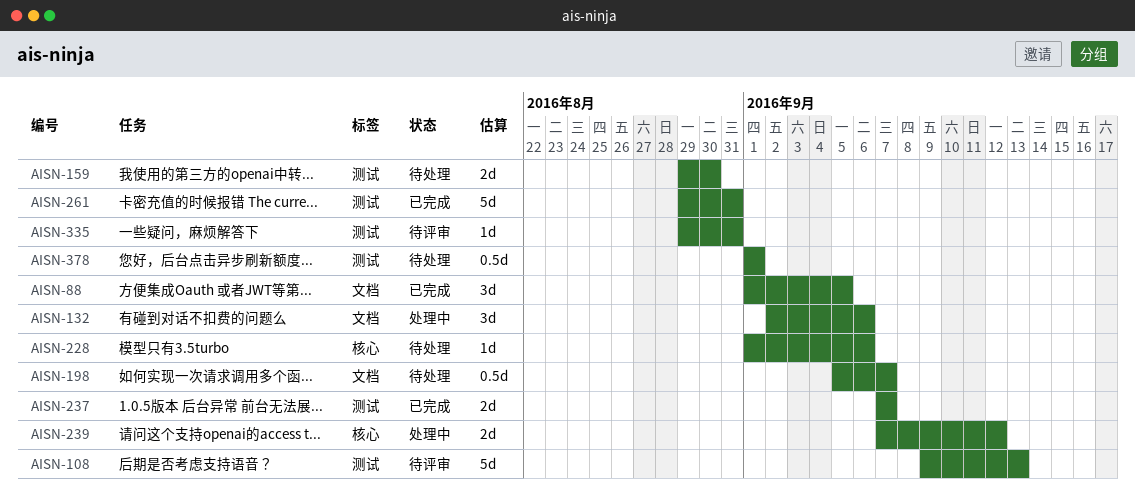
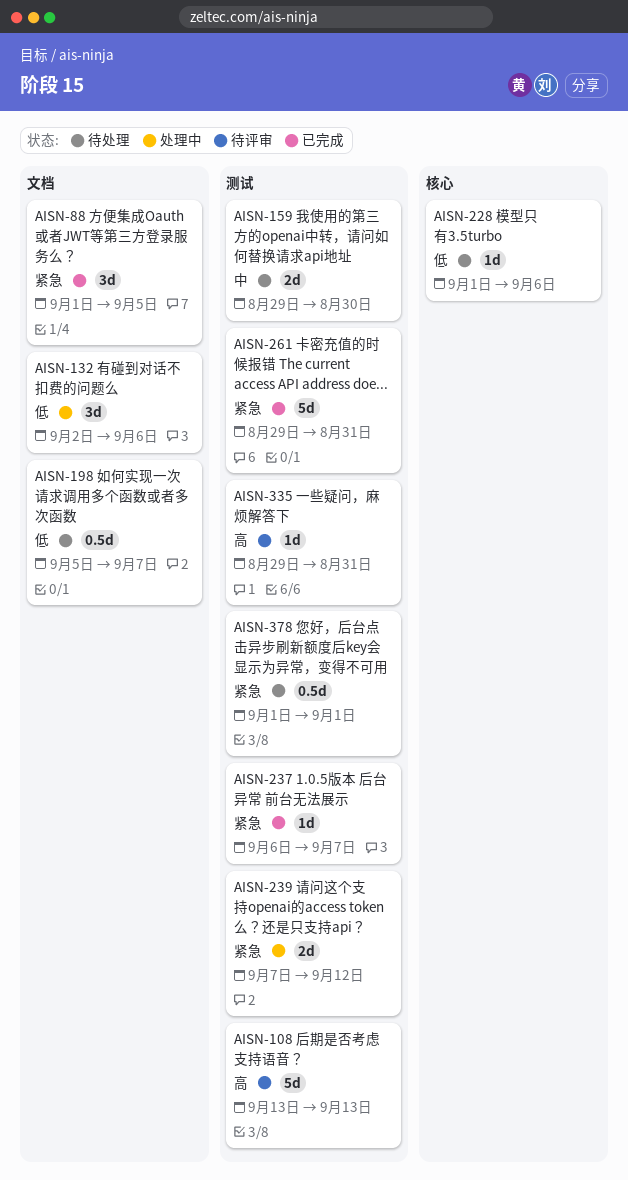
AISN-108, start: Sep 9 -> Sep 13
AISN-237, estimate: 2d -> 1d
AISN-237, start: Sep 7 -> Sep 6
AISN-239, label: 核心 -> 测试

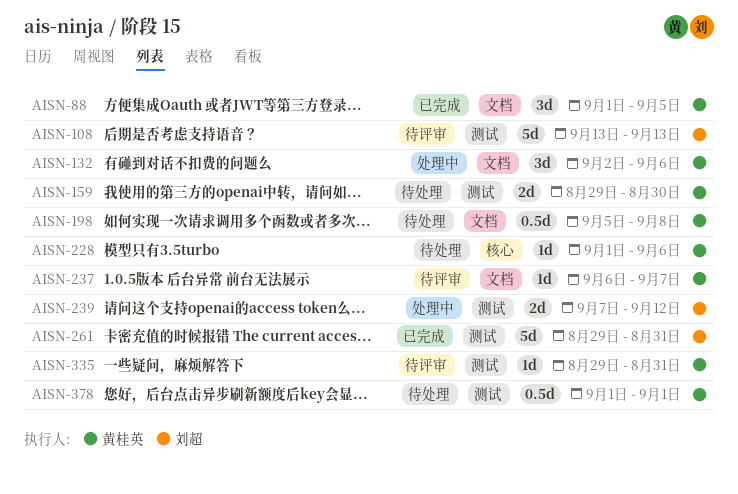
AISN-198, due: Sep 7 -> Sep 8
AISN-237, status: 已完成 -> 待评审
AISN-237, label: 测试 -> 文档

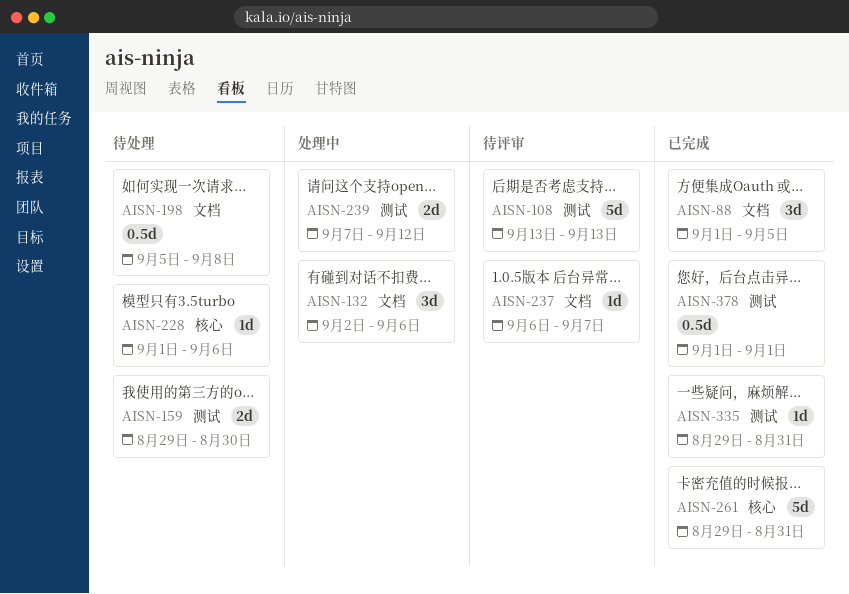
AISN-261, label: 测试 -> 核心
AISN-335, status: 待评审 -> 已完成
AISN-378, status: 待处理 -> 已完成

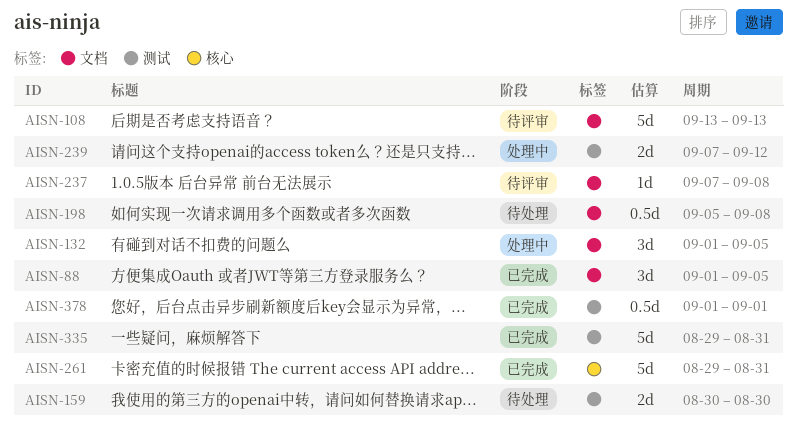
AISN-108, label: 测试 -> 文档
AISN-132, start: Sep 2 -> Sep 1
AISN-132, due: Sep 6 -> Sep 5
AISN-159, start: Aug 29 -> Aug 30
AISN-228: present -> none
AISN-237, start: Sep 6 -> Sep 7
AISN-237, due: Sep 7 -> Sep 8
AISN-335, estimate: 1d -> 5d

